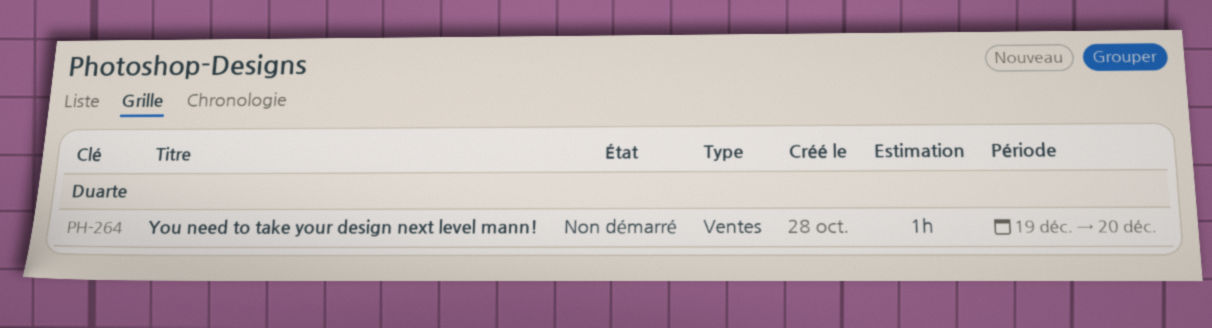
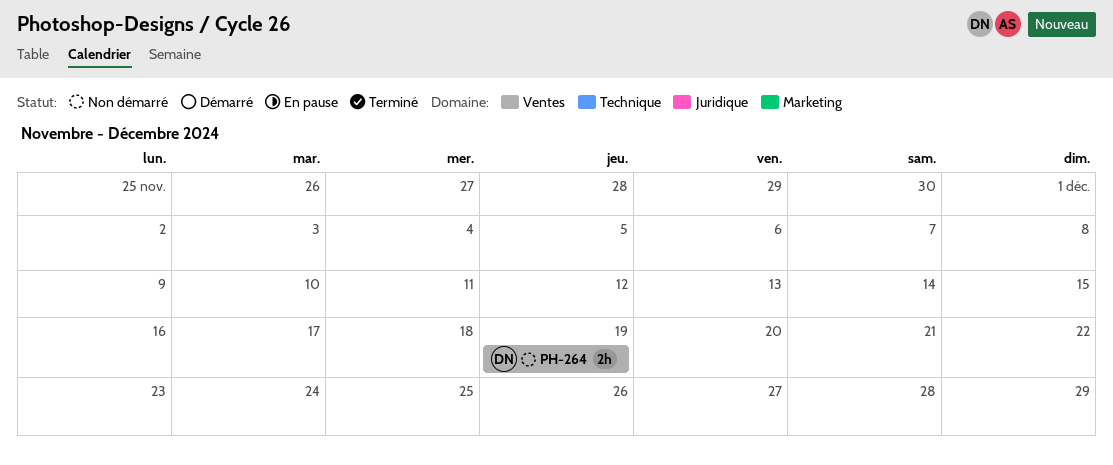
PH-264, estimate: 1h -> 2h
PH-264, due: Dec 20 -> Dec 19

